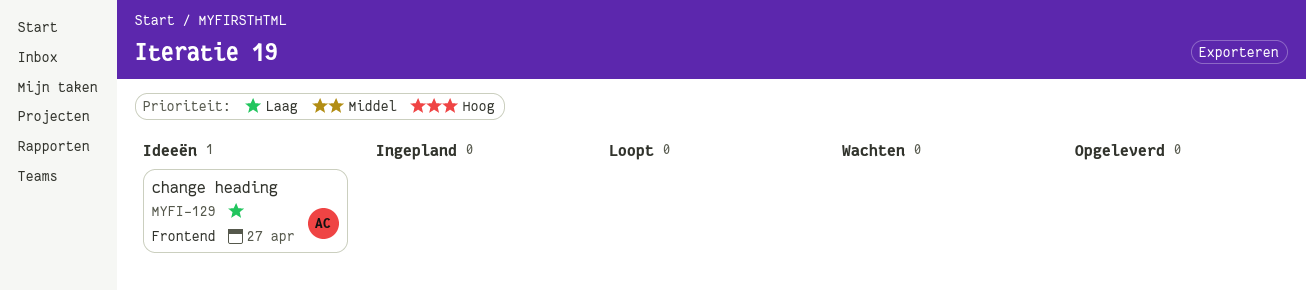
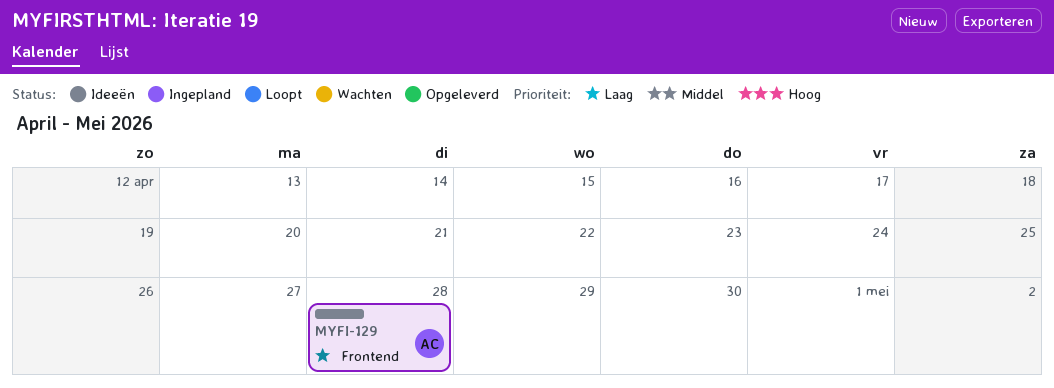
MYFI-129, due: Apr 27 -> Apr 28

